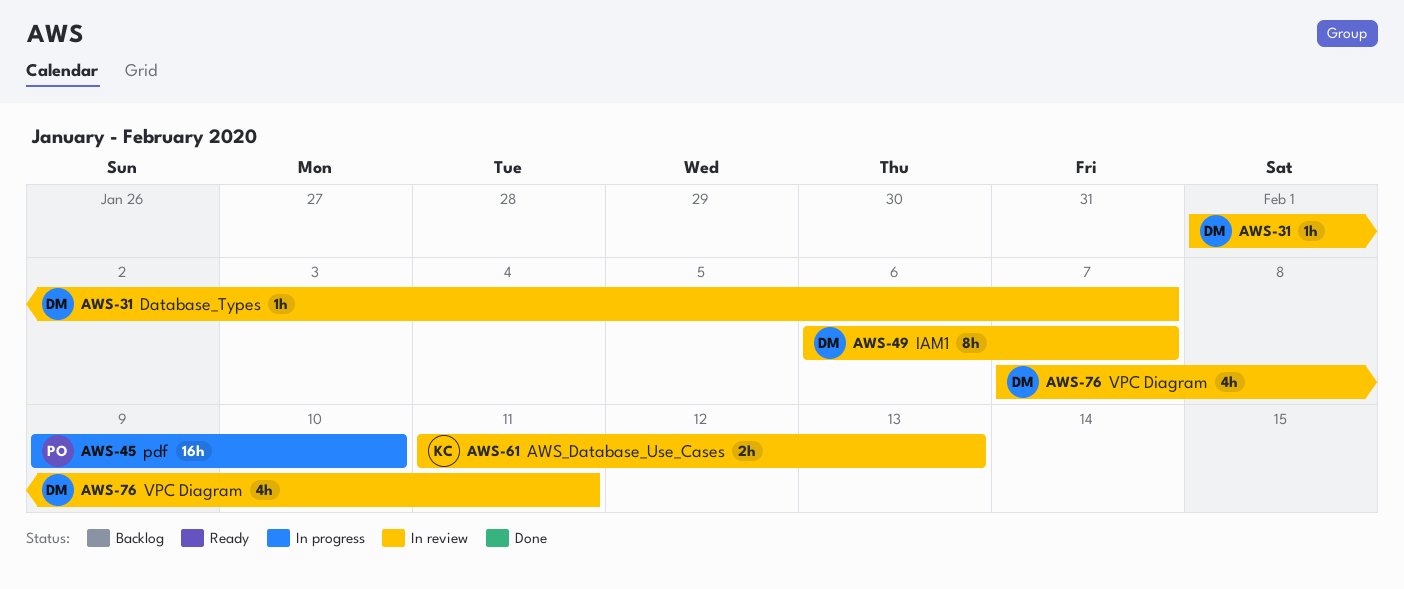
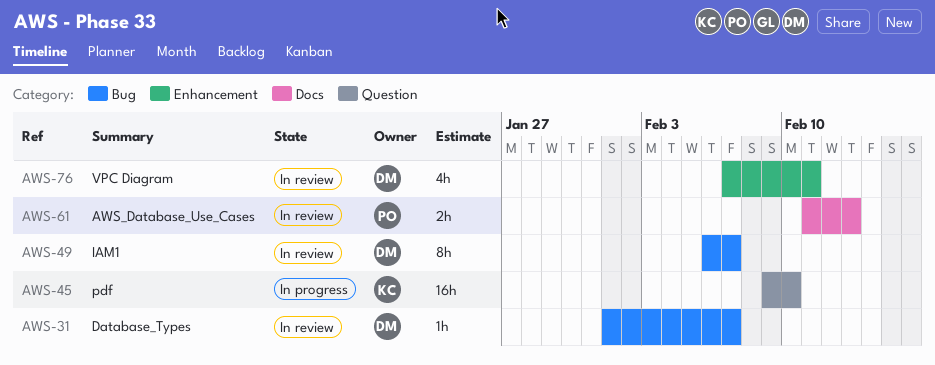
AWS-45, owner: PO -> KC
AWS-61, owner: KC -> PO

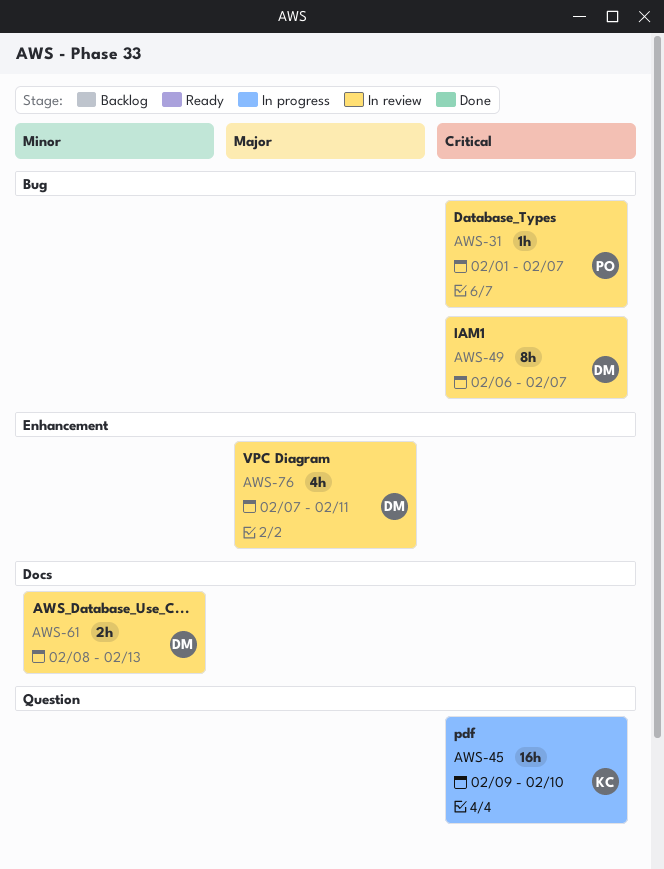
AWS-31, owner: DM -> PO
AWS-61, owner: PO -> DM
AWS-61, start: Feb 11 -> Feb 8

